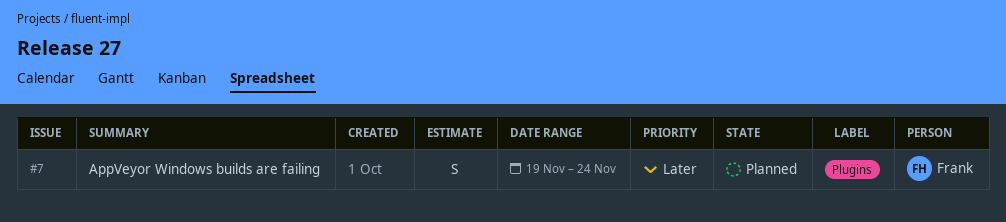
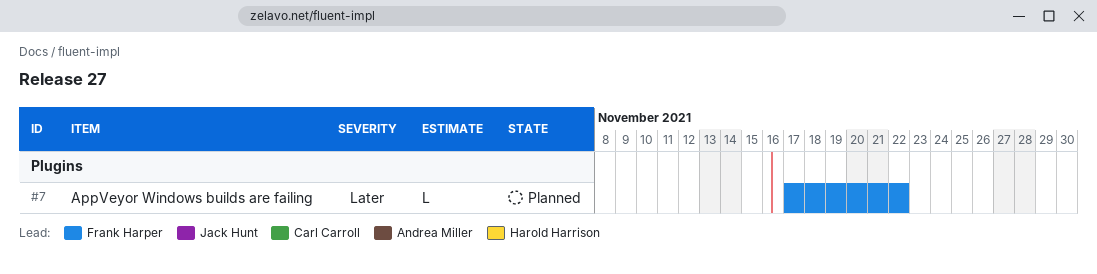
#7, estimate: S -> L
#7, start: Nov 19 -> Nov 17
#7, due: Nov 24 -> Nov 22

